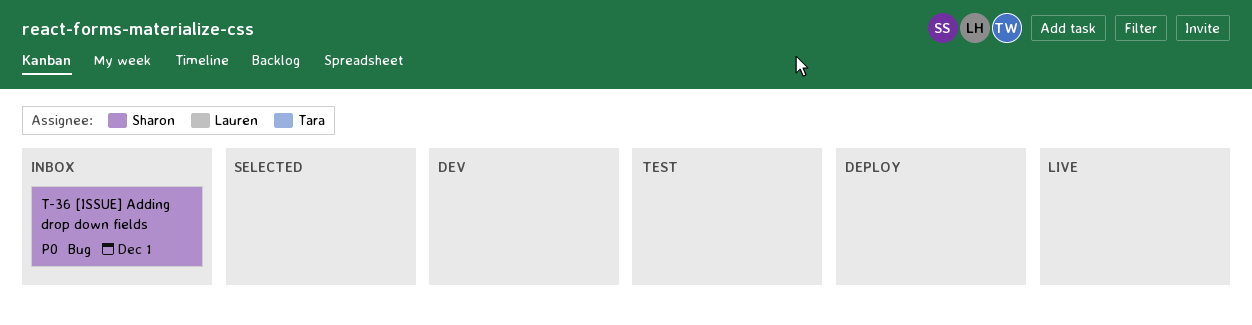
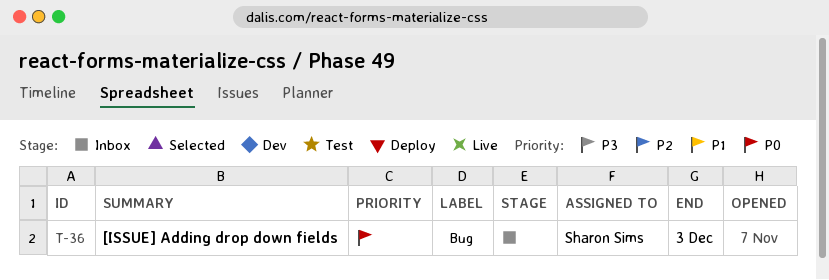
T-36, due: Dec 1 -> Dec 3

